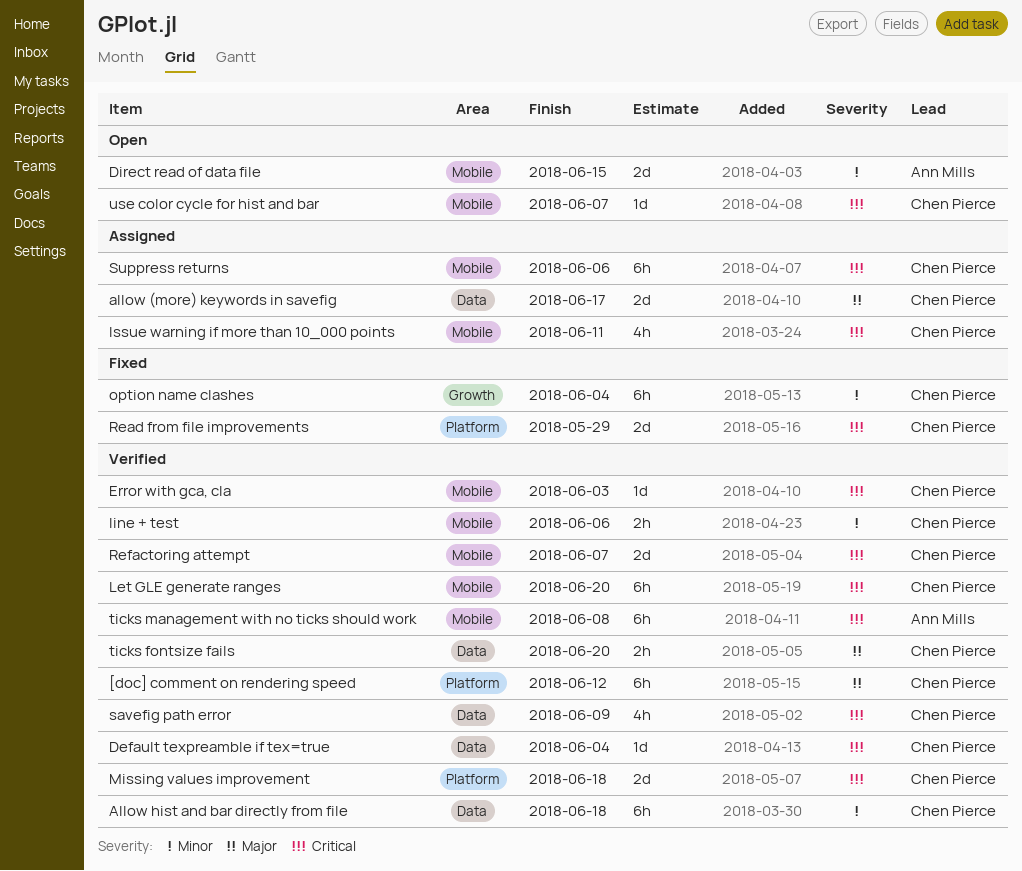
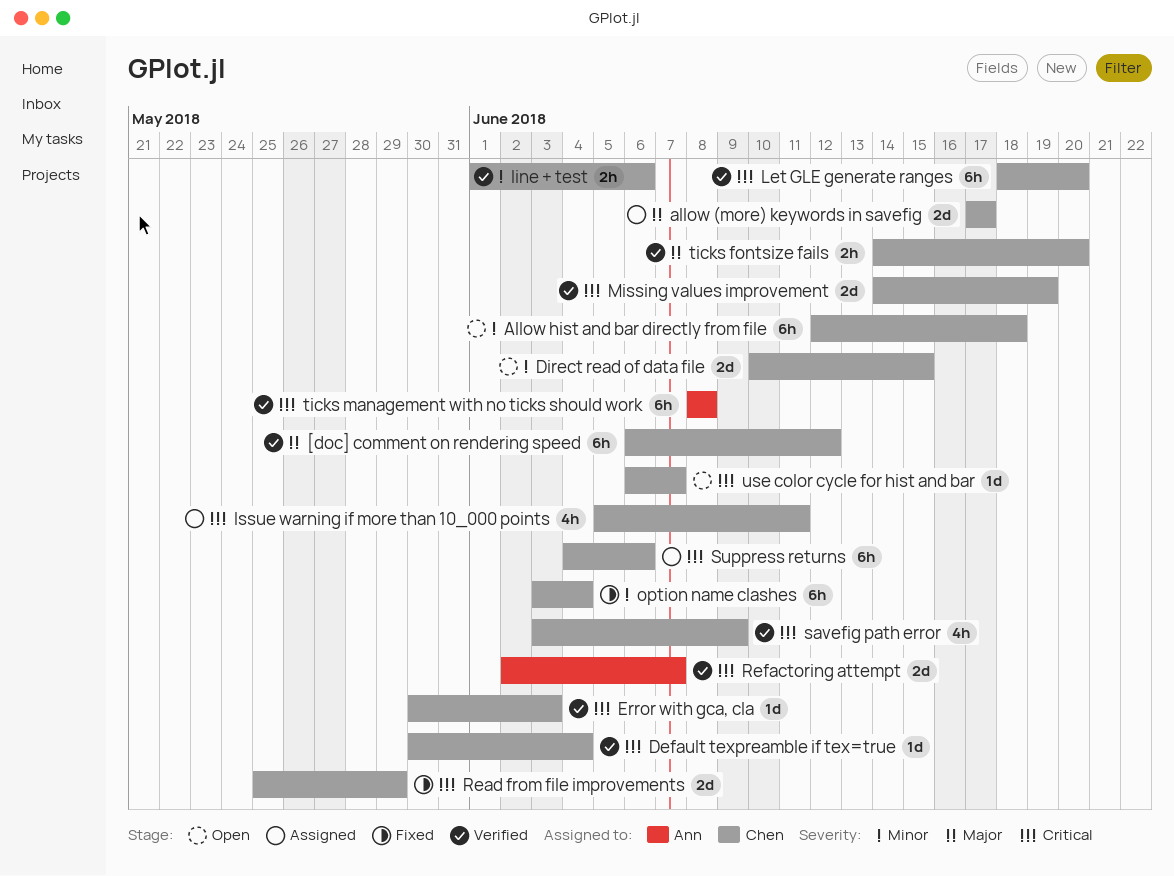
Allow hist and bar directly from file, status: Verified -> Open
Direct read of data file, owner: Ann Mills -> Chen Pierce
Missing values improvement, due: Jun 18 -> Jun 19
Refactoring attempt, owner: Chen Pierce -> Ann Mills

